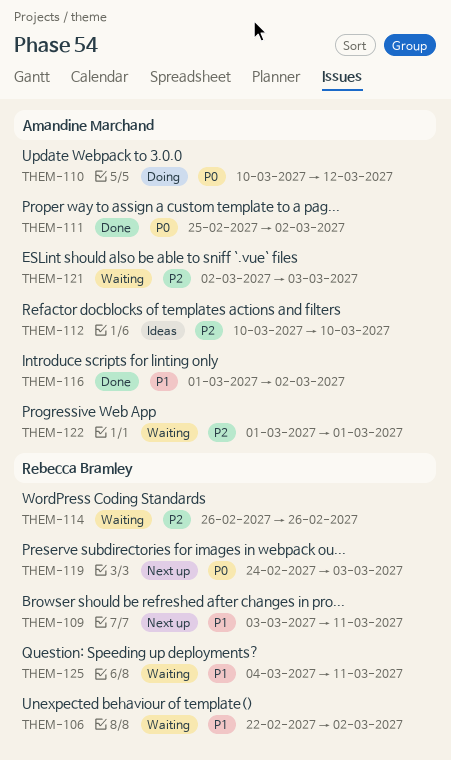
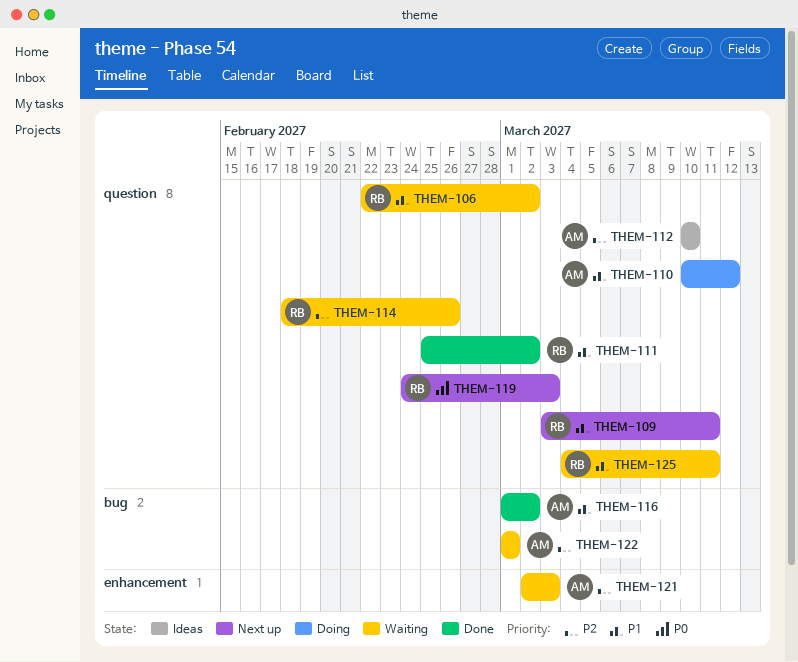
THEM-110, priority: P0 -> P1
THEM-111, owner: Amandine Marchand -> Rebecca Bramley
THEM-111, priority: P0 -> P1
THEM-114, start: Feb 26 -> Feb 18

